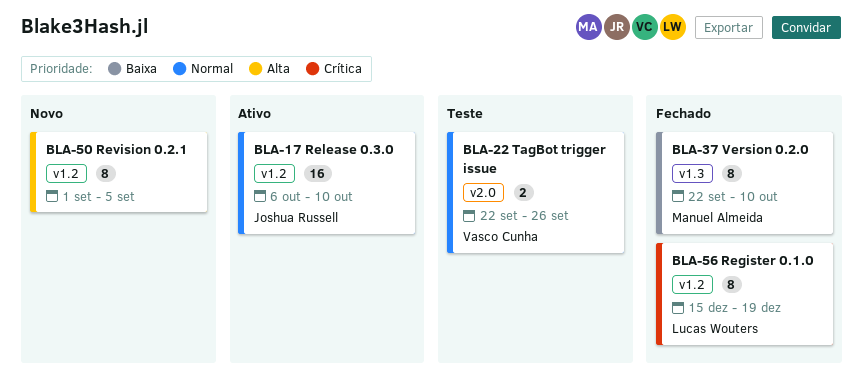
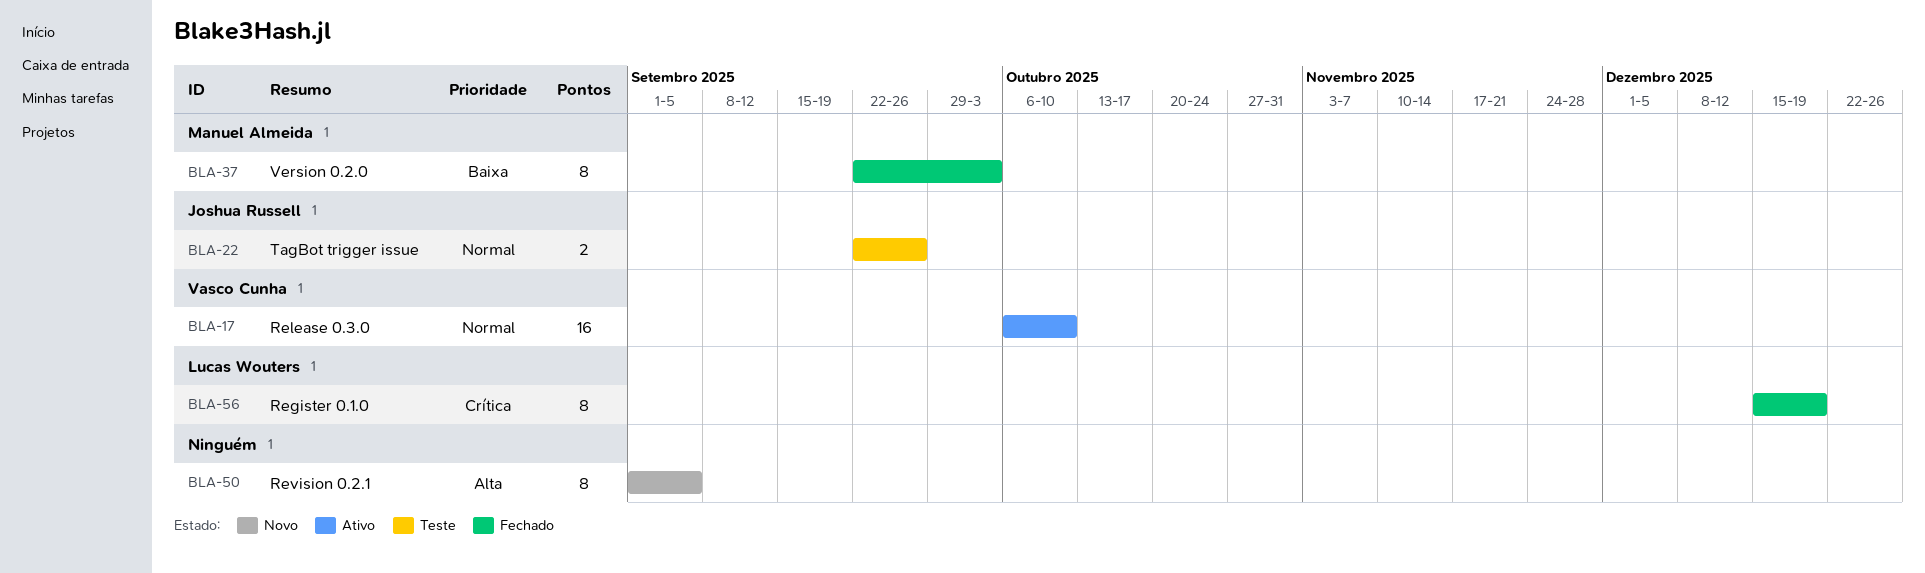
BLA-17, owner: Joshua Russell -> Vasco Cunha
BLA-22, owner: Vasco Cunha -> Joshua Russell
BLA-37, due: Oct 10 -> Oct 3

